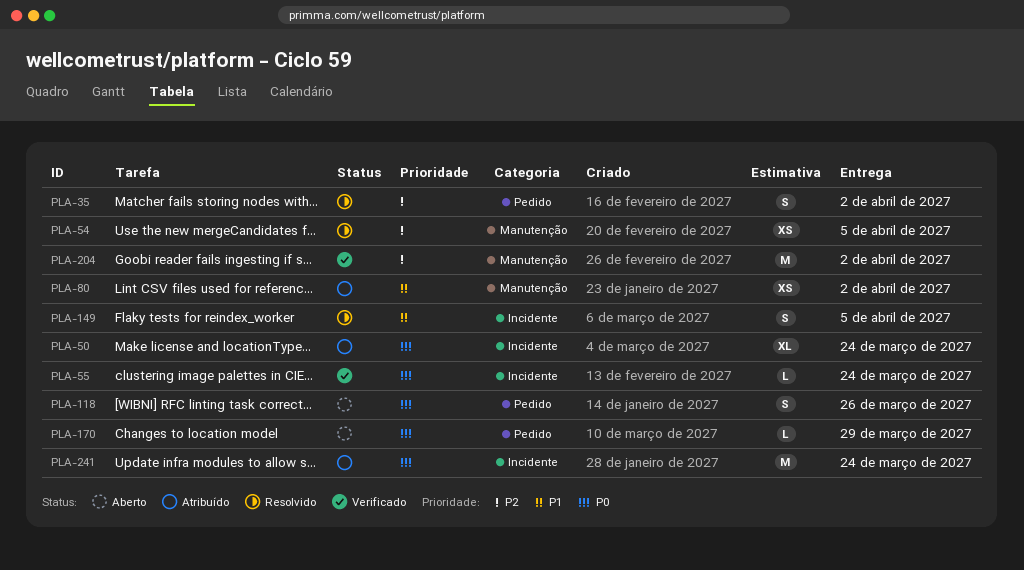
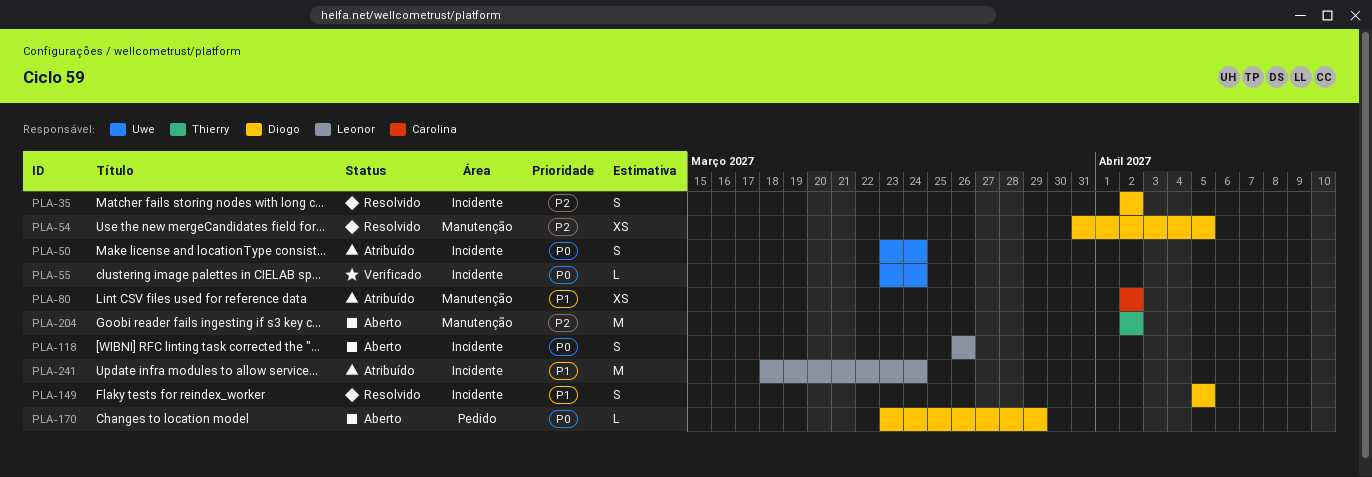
PLA-35, label: Pedido -> Incidente
PLA-50, estimate: XL -> S
PLA-118, label: Pedido -> Incidente
PLA-204, status: Verificado -> Aberto
PLA-241, priority: P0 -> P1

